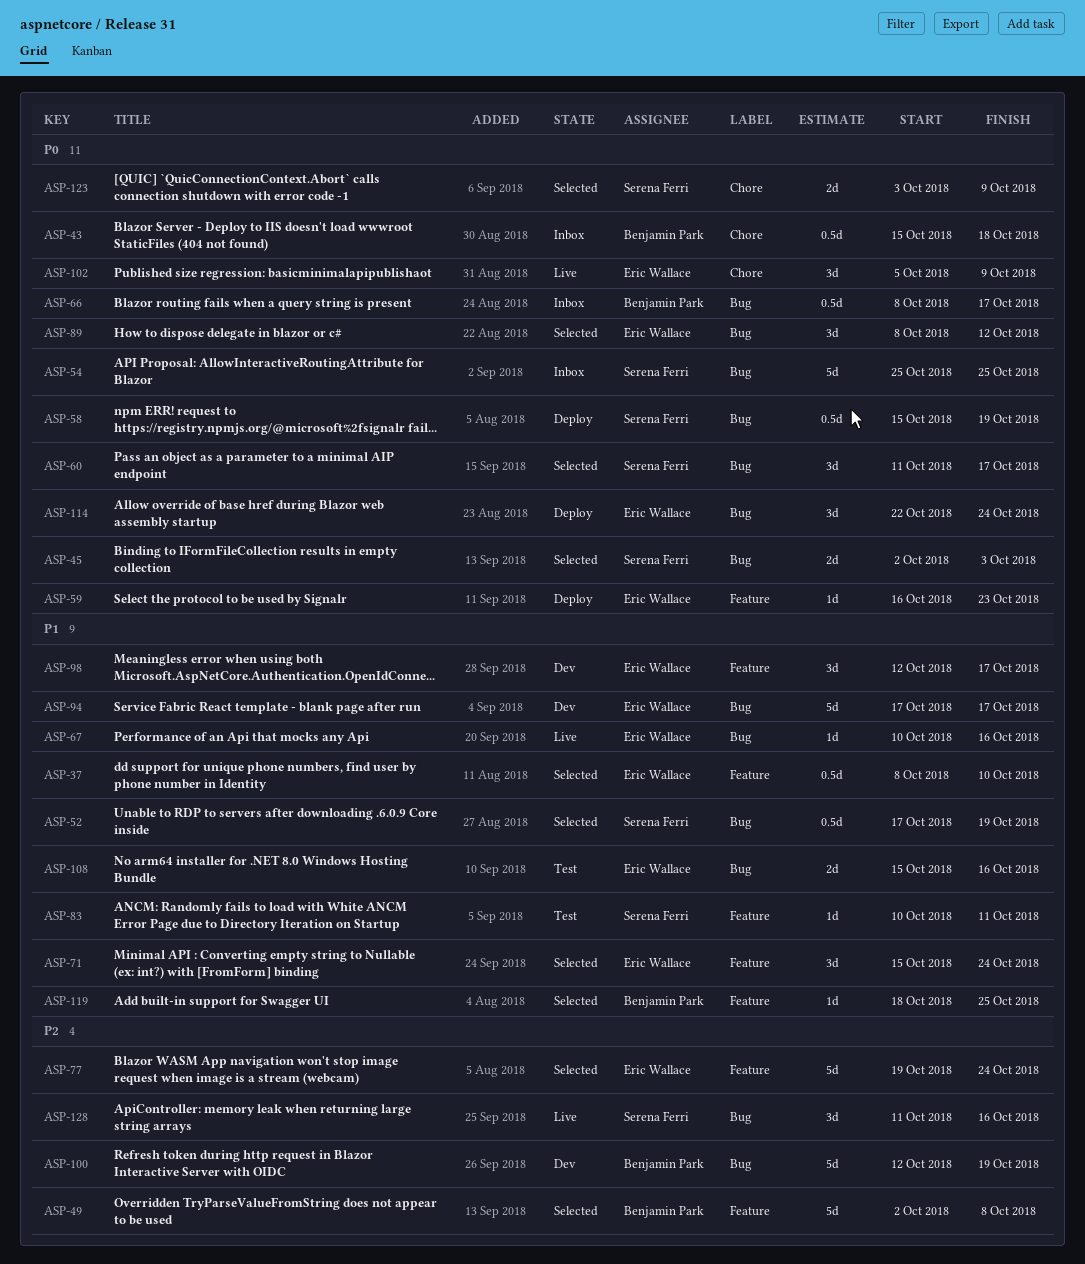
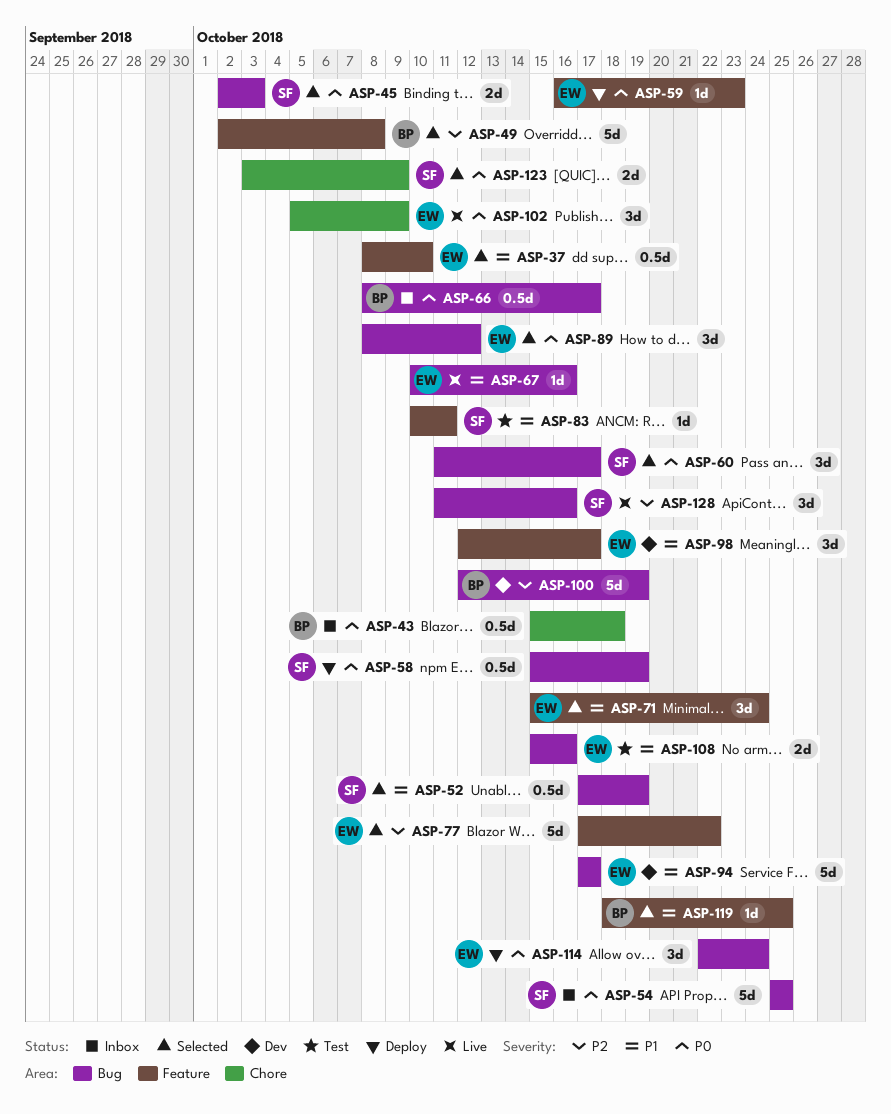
ASP-77, start: Oct 19 -> Oct 17
ASP-77, due: Oct 24 -> Oct 22

